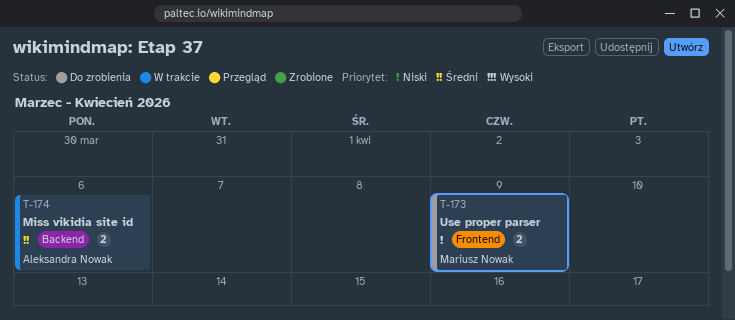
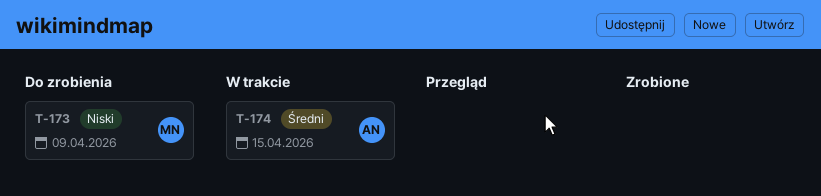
T-174, due: Apr 6 -> Apr 15

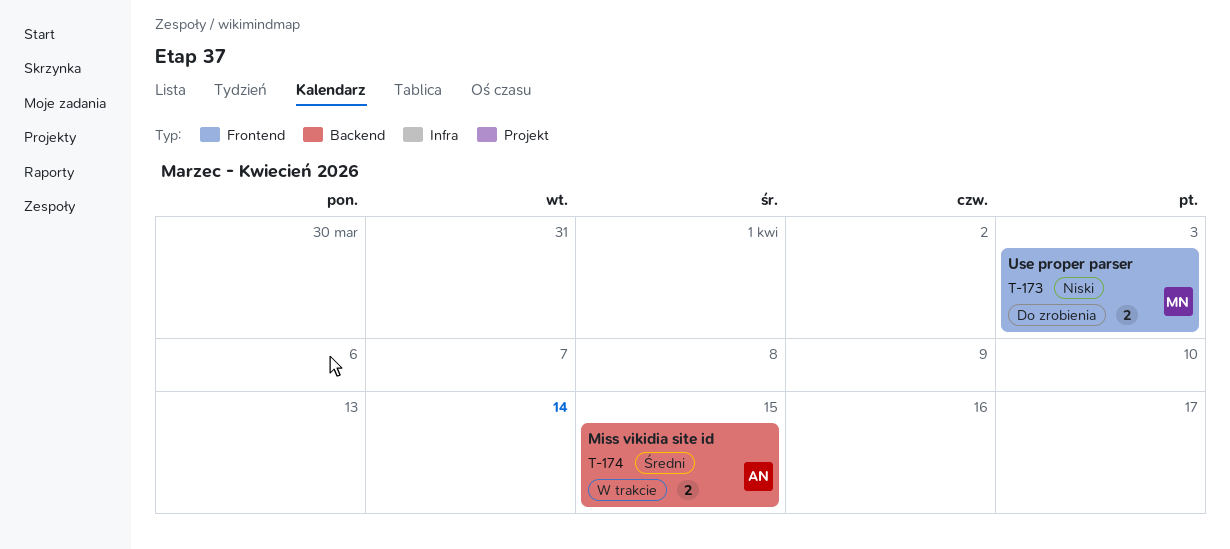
T-173, due: Apr 9 -> Apr 3

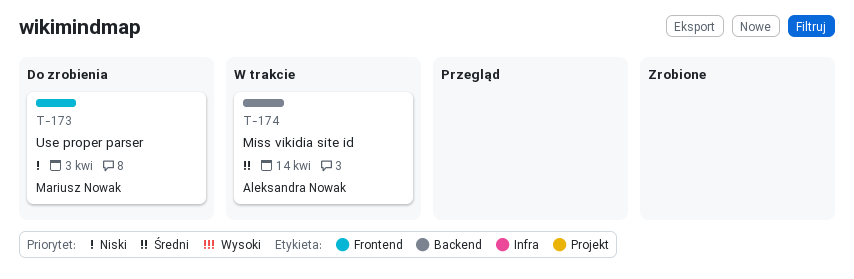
T-174, due: Apr 15 -> Apr 14

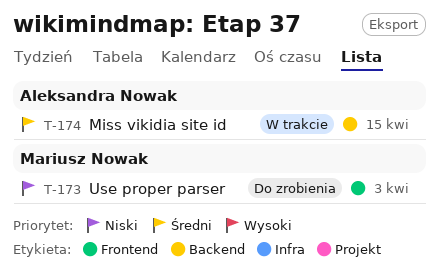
T-174, due: Apr 14 -> Apr 15

